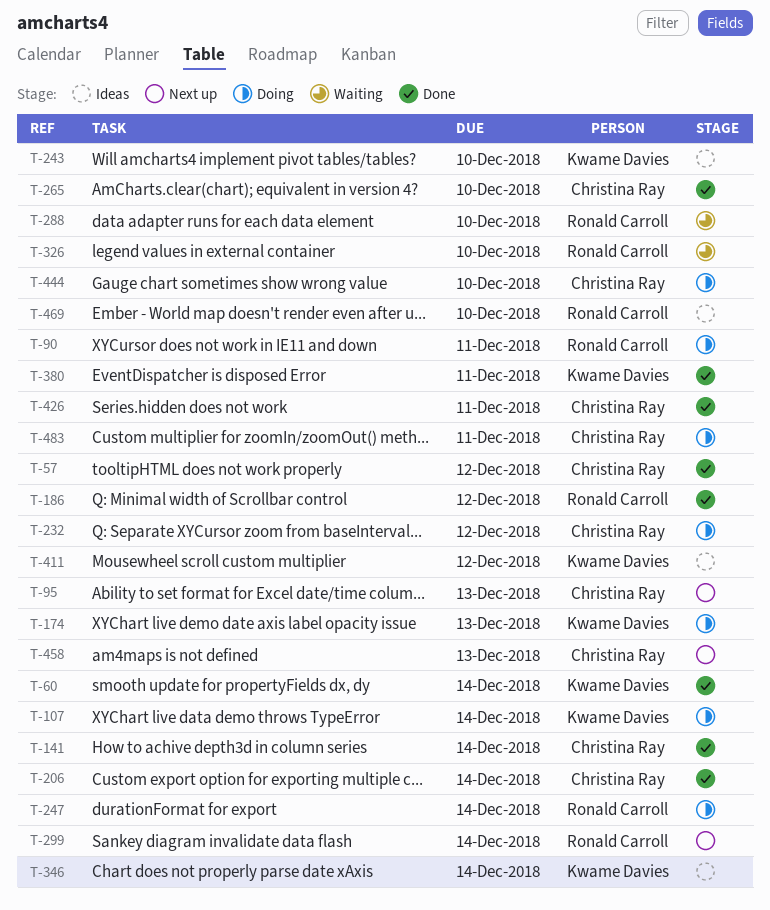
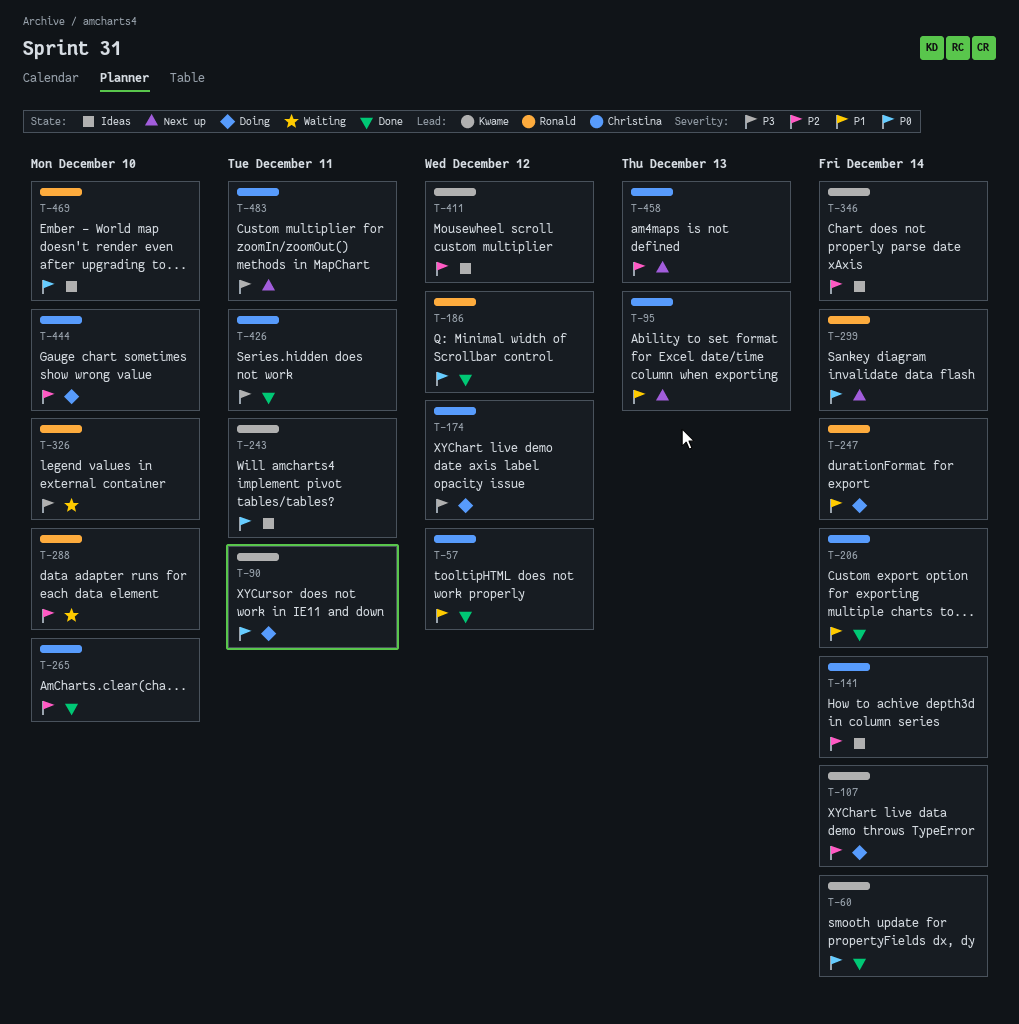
T-90, owner: Ronald Carroll -> Kwame Davies
T-141, status: Done -> Ideas
T-174, owner: Kwame Davies -> Christina Ray
T-174, due: Dec 13 -> Dec 12
T-232: present -> none
T-243, due: Dec 10 -> Dec 11
T-380: present -> none
T-483, status: Doing -> Next up

